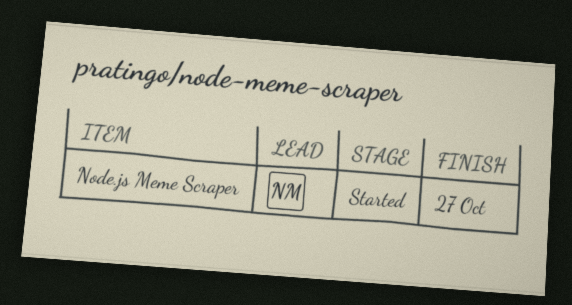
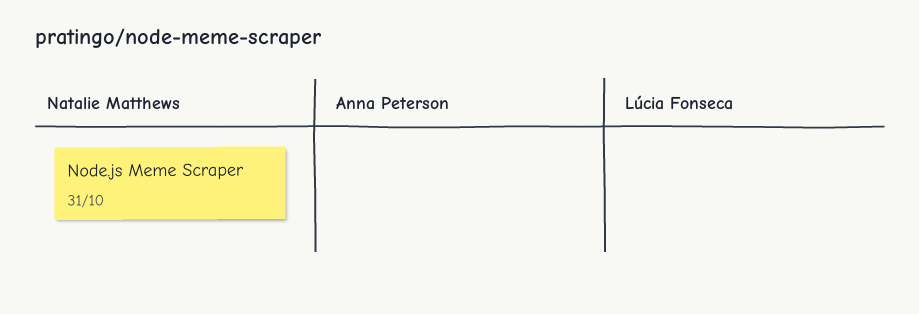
Node.js Meme Scraper, due: Oct 27 -> Oct 31

